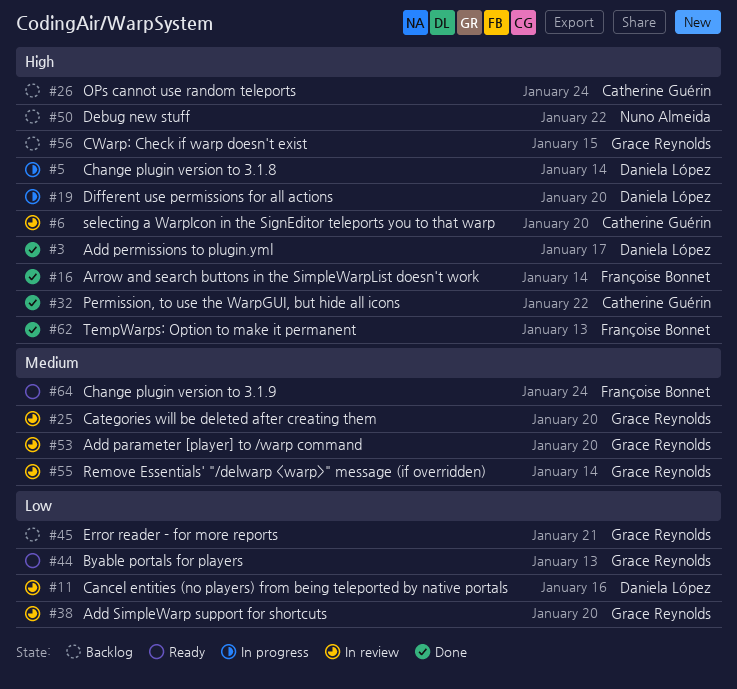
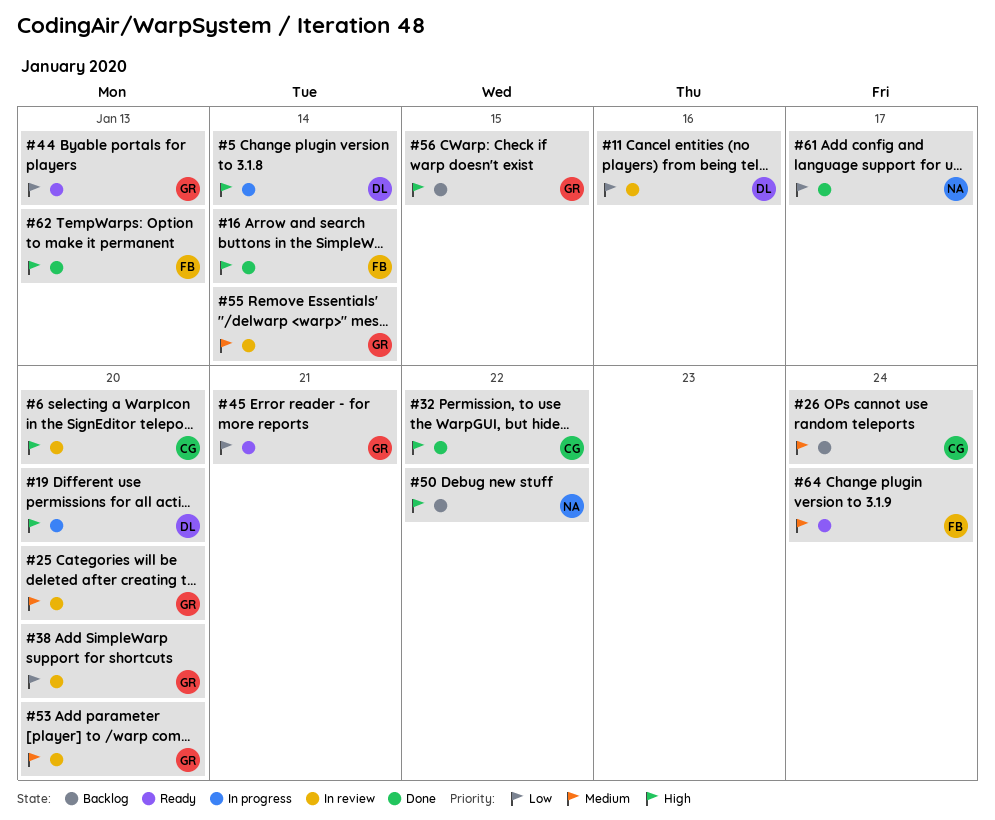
#3: present -> none
#26, priority: High -> Medium
#45, status: Backlog -> Ready
#61: none -> present

